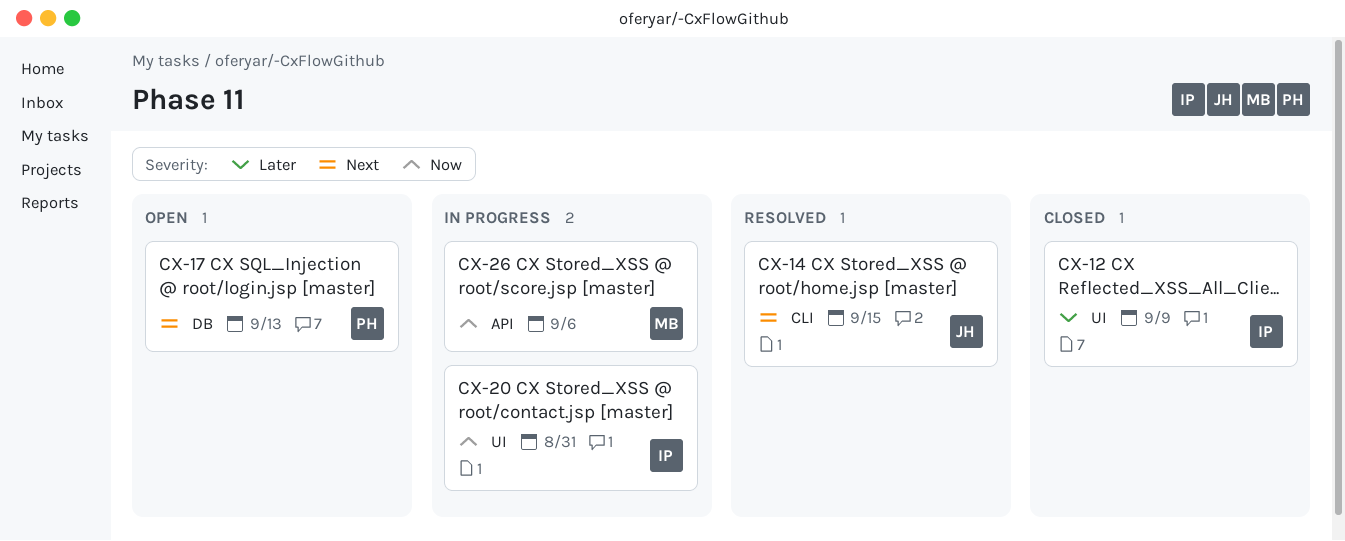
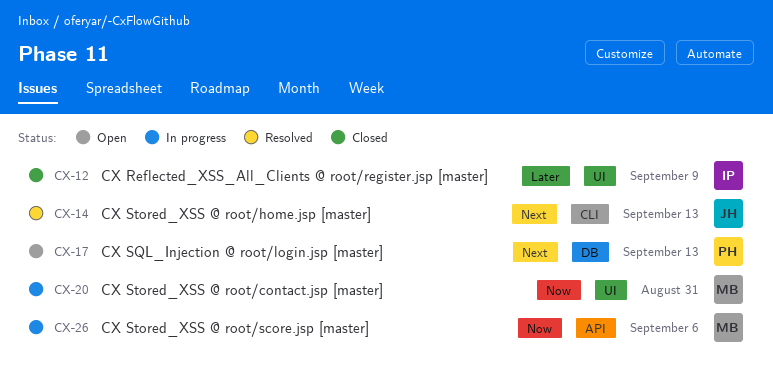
CX-14, due: Sep 15 -> Sep 13
CX-20, owner: IP -> MB

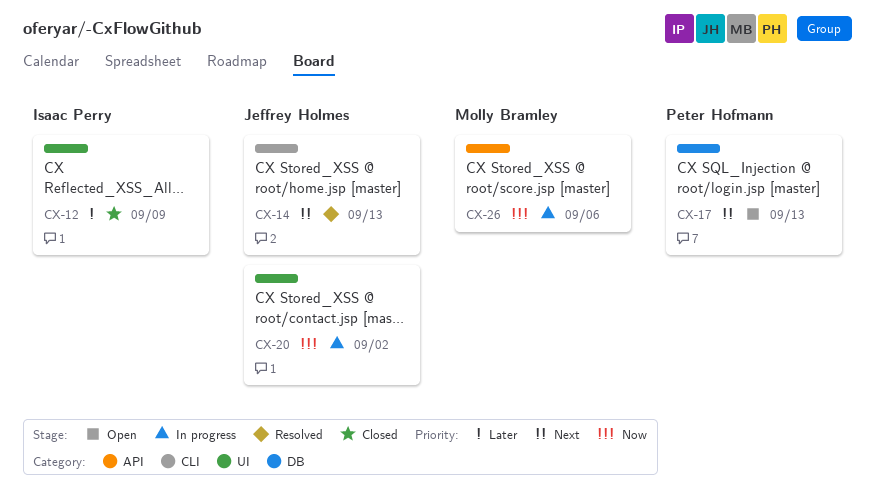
CX-20, owner: Molly Bramley -> Jeffrey Holmes
CX-20, due: Aug 31 -> Sep 2

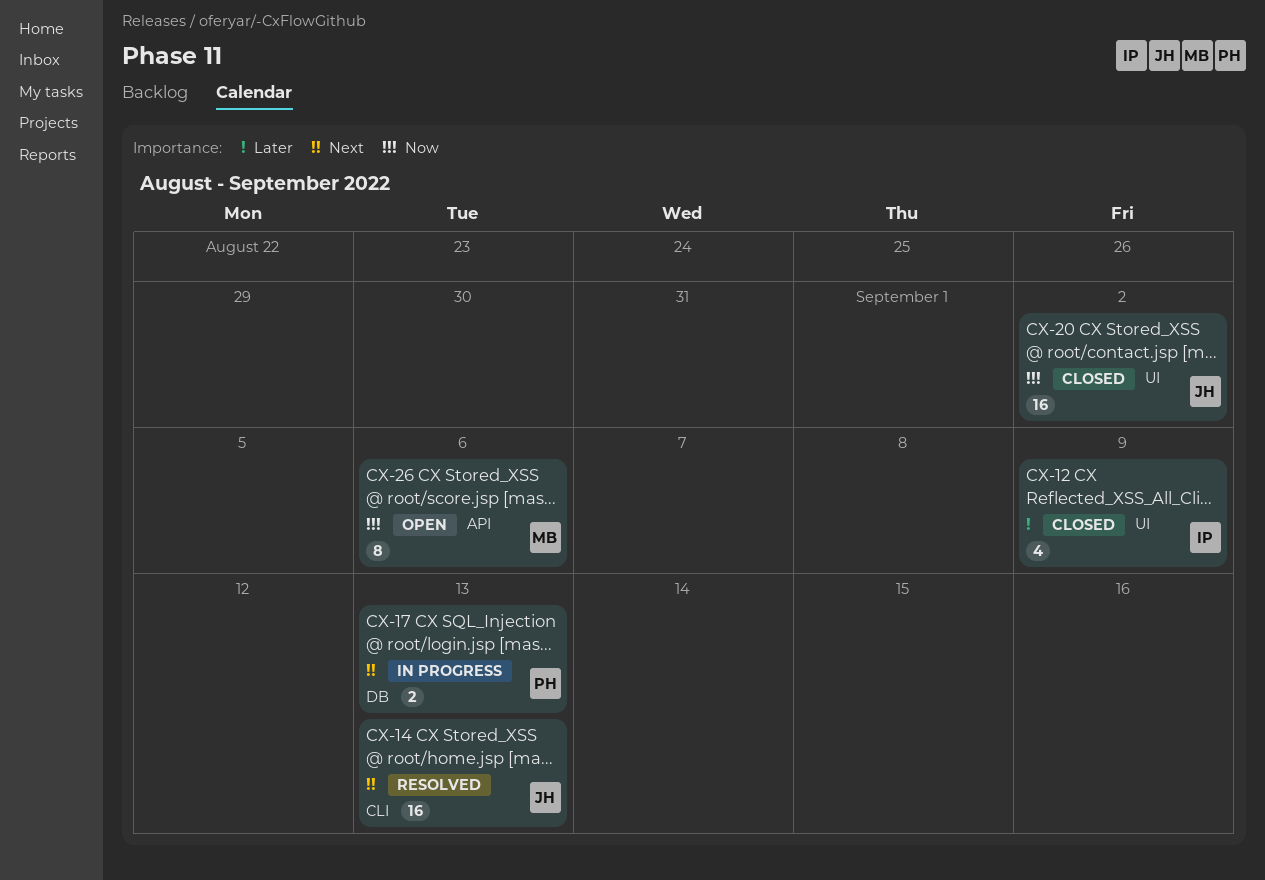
CX-17, status: Open -> In progress
CX-20, status: In progress -> Closed
CX-26, status: In progress -> Open

